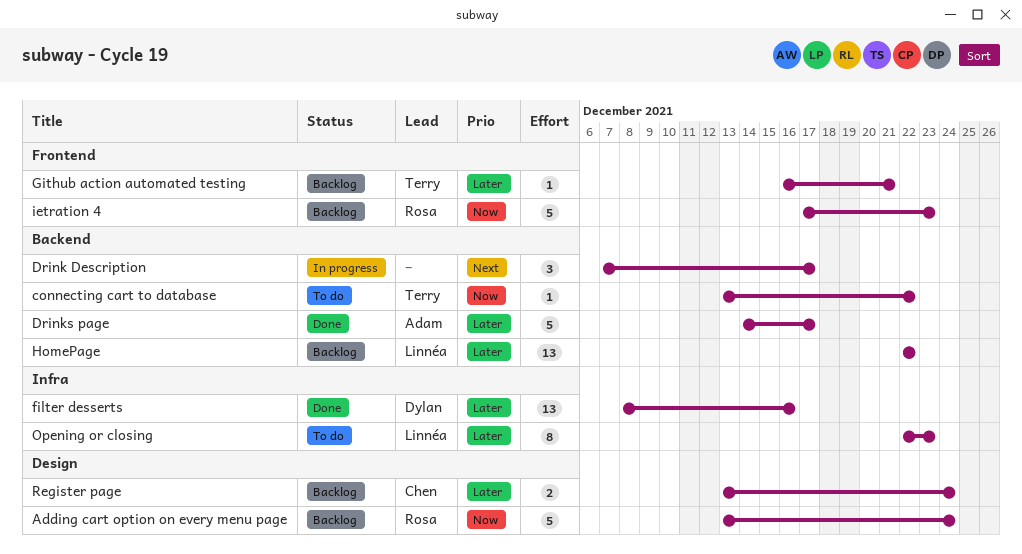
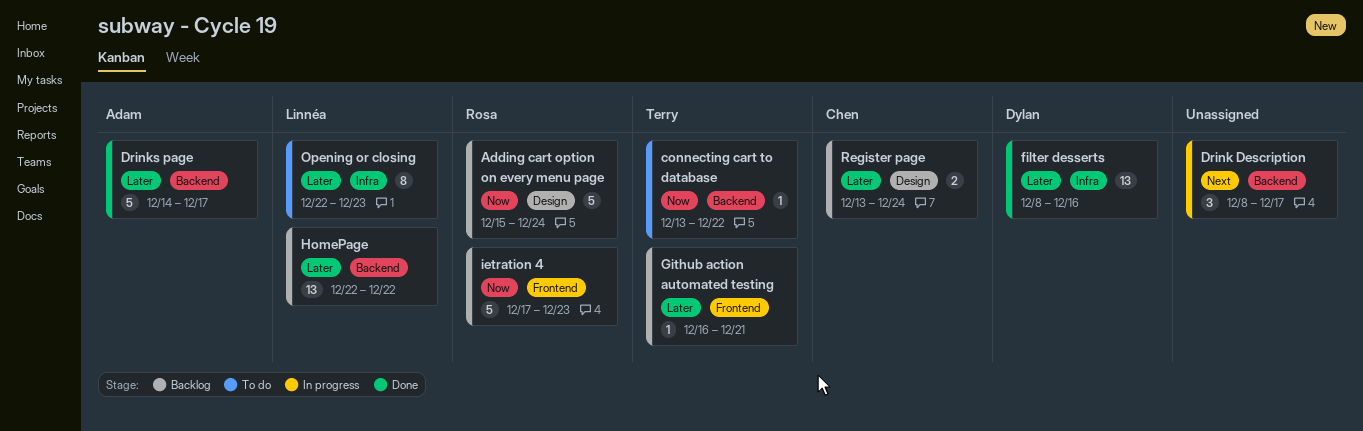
Adding cart option on every menu page, start: Dec 13 -> Dec 15
Drink Description, start: Dec 7 -> Dec 8

